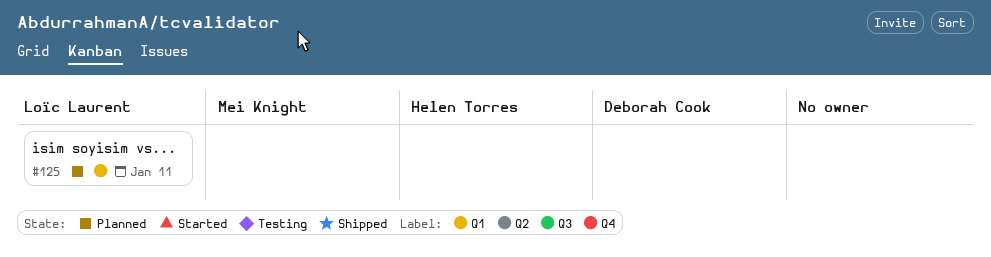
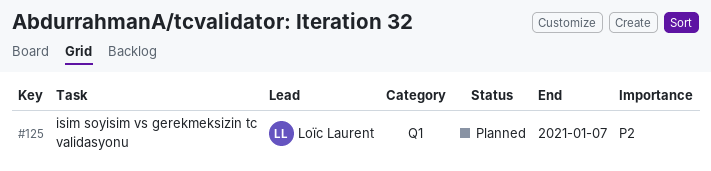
#125, due: Jan 11 -> Jan 7

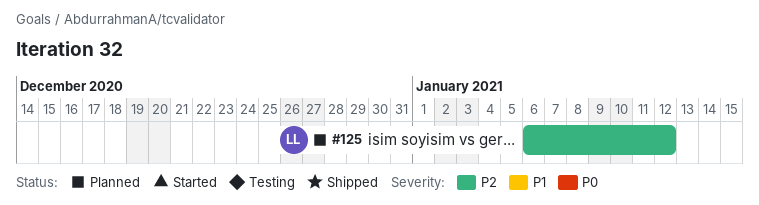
#125, due: Jan 7 -> Jan 12

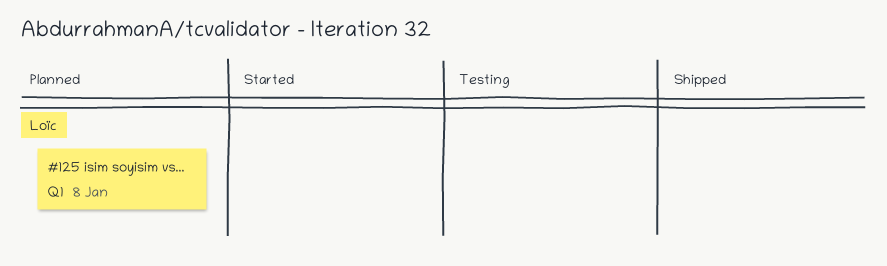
#125, due: Jan 12 -> Jan 8

